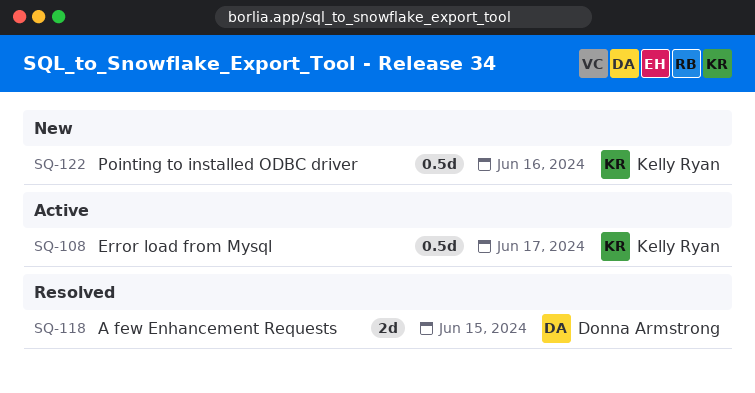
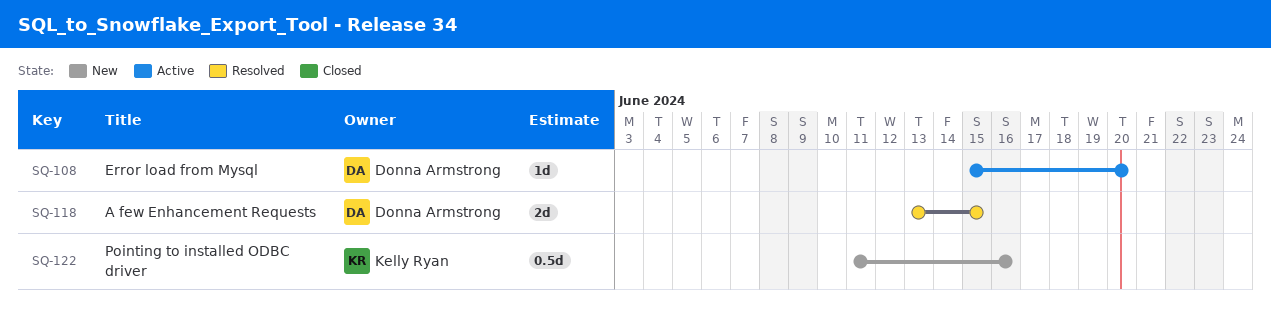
SQ-108, owner: Kelly Ryan -> Donna Armstrong
SQ-108, estimate: 0.5d -> 1d
SQ-108, due: Jun 17 -> Jun 20

